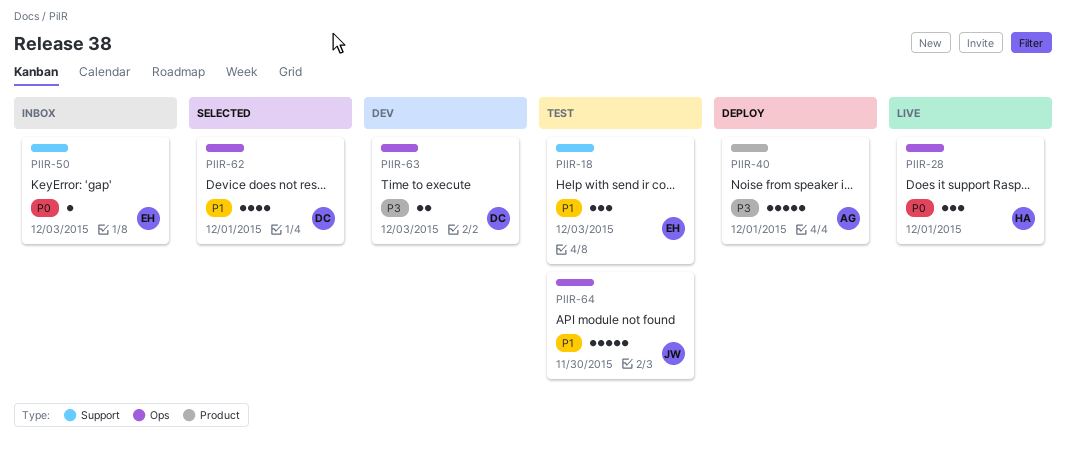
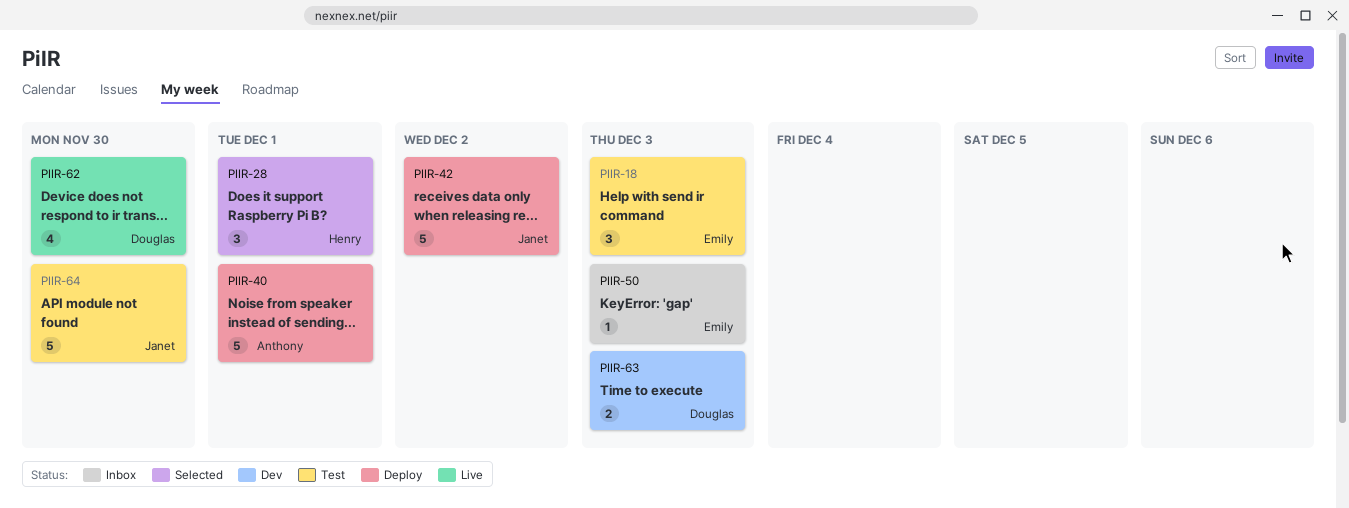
PIIR-28, status: Live -> Selected
PIIR-42: none -> present
PIIR-62, status: Selected -> Live
PIIR-62, due: Dec 1 -> Nov 30

